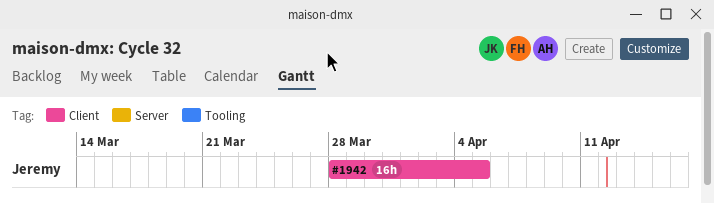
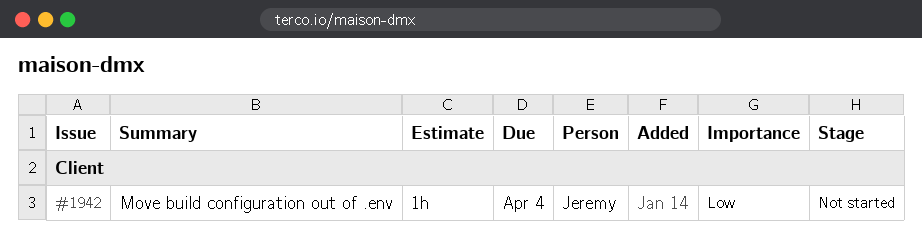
#1942, estimate: 16h -> 1h
#1942, due: Apr 5 -> Apr 4

